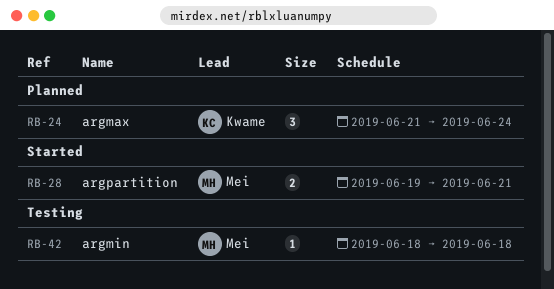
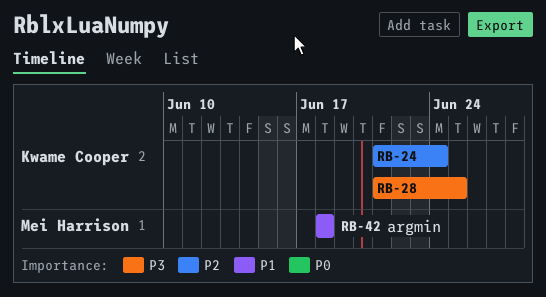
RB-28, owner: Mei Harrison -> Kwame Cooper
RB-28, start: Jun 19 -> Jun 21
RB-28, due: Jun 21 -> Jun 25

